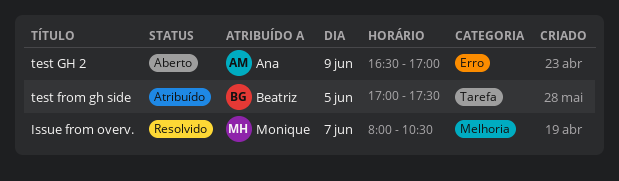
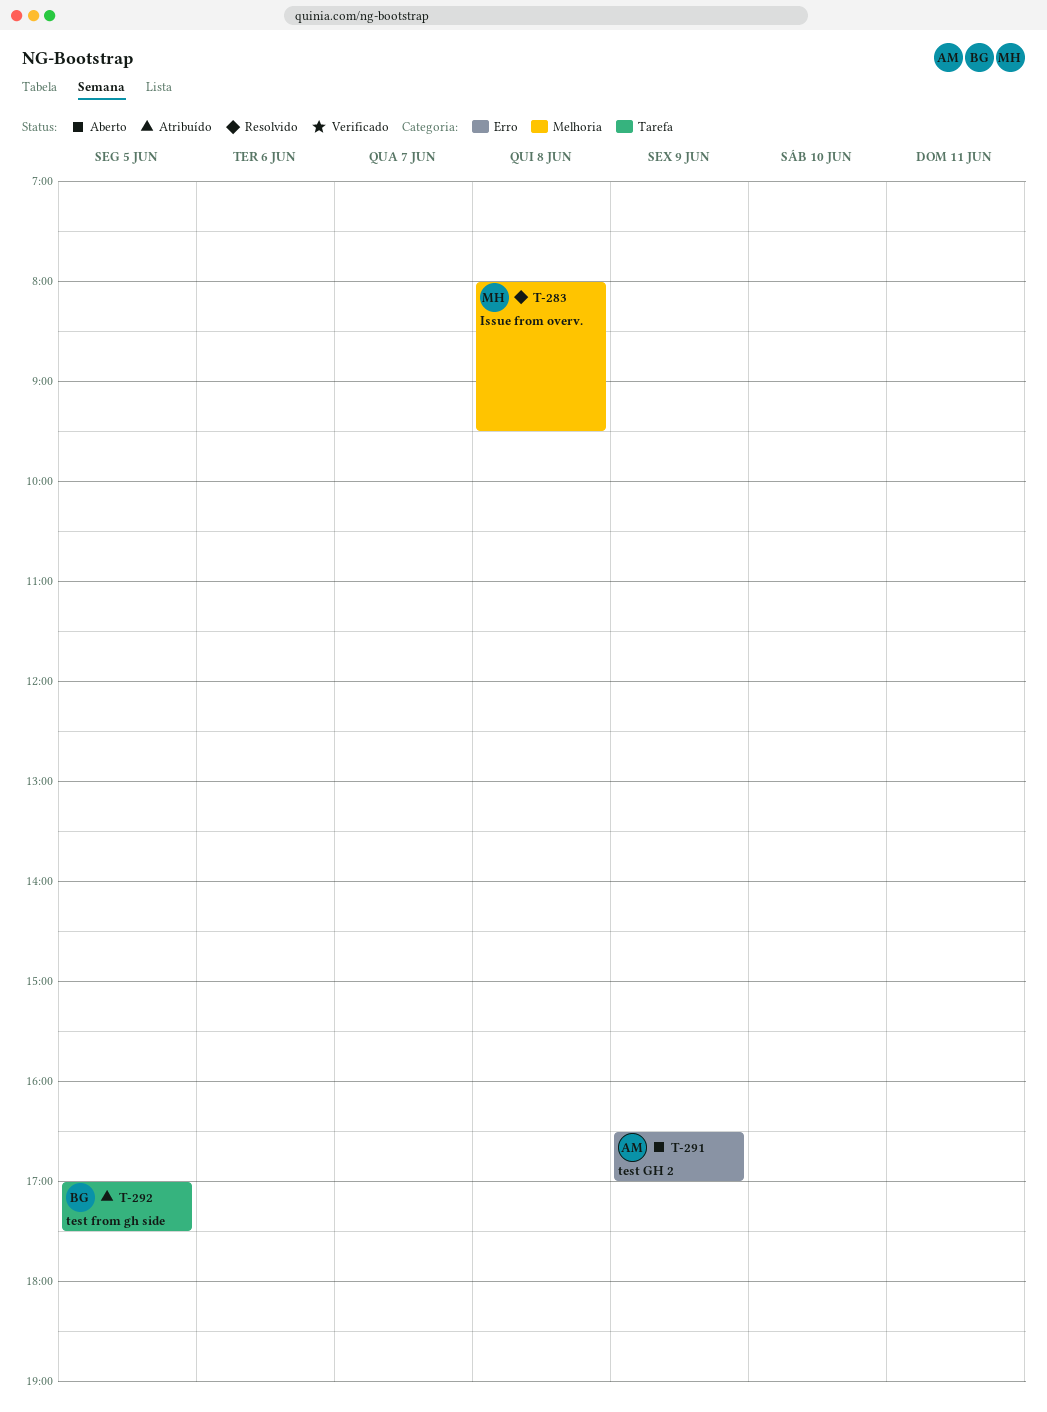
Issue from overv., day: Jun 7 -> Jun 8
Issue from overv., ends: 10:30 -> 09:30

